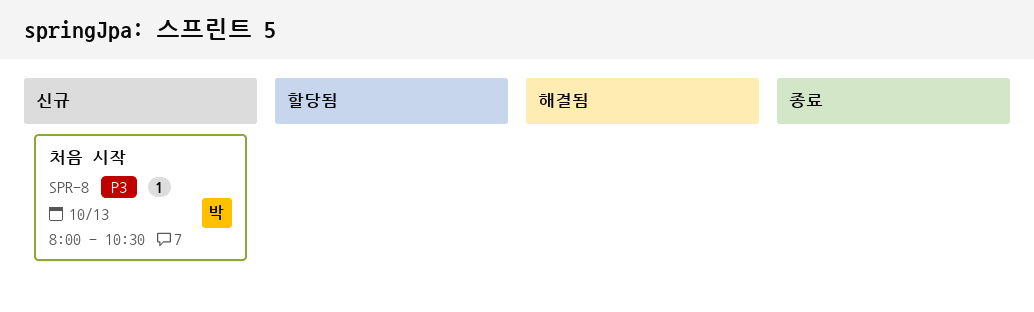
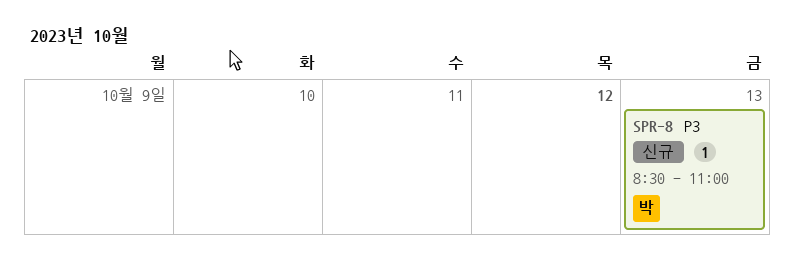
SPR-8, begins: 08:00 -> 08:30
SPR-8, ends: 10:30 -> 11:00

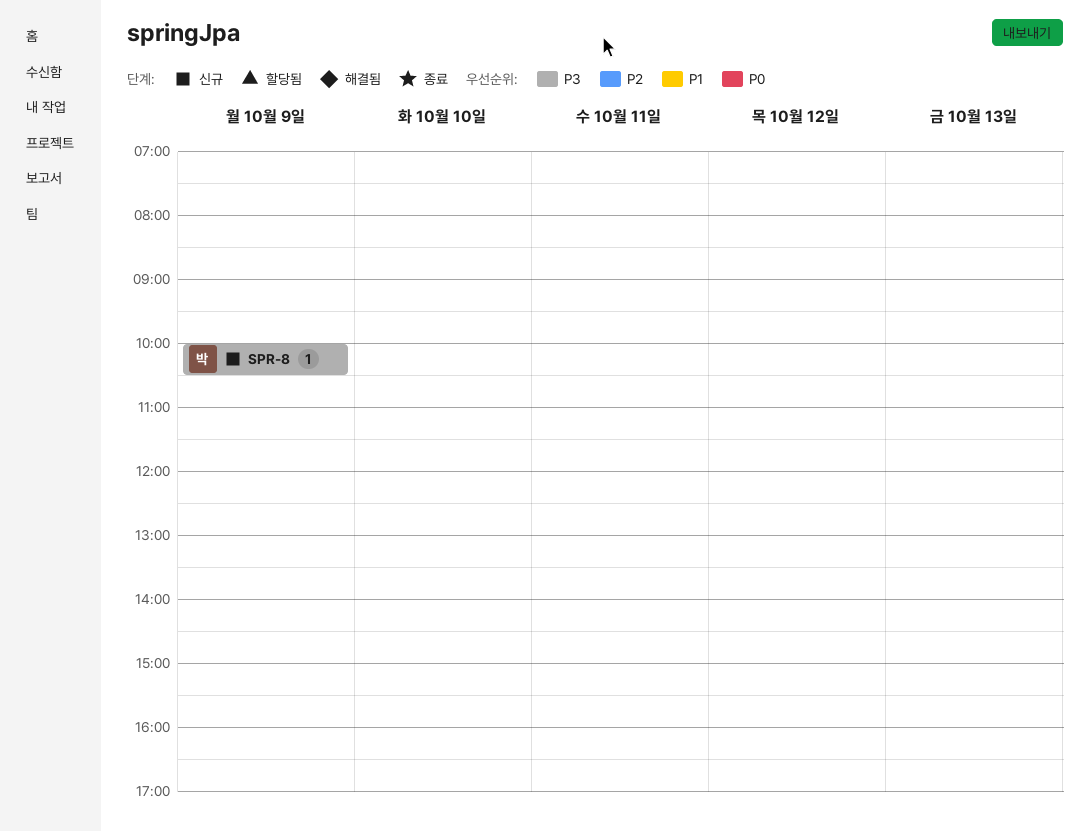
SPR-8, day: Oct 13 -> Oct 9
SPR-8, begins: 08:30 -> 10:00
SPR-8, ends: 11:00 -> 10:30

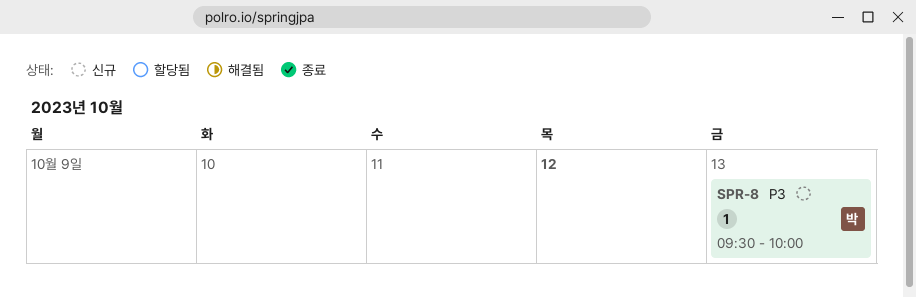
SPR-8, day: Oct 9 -> Oct 13
SPR-8, begins: 10:00 -> 09:30
SPR-8, ends: 10:30 -> 10:00

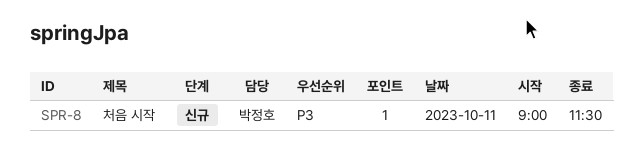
SPR-8, day: Oct 13 -> Oct 11
SPR-8, begins: 09:30 -> 09:00
SPR-8, ends: 10:00 -> 11:30

